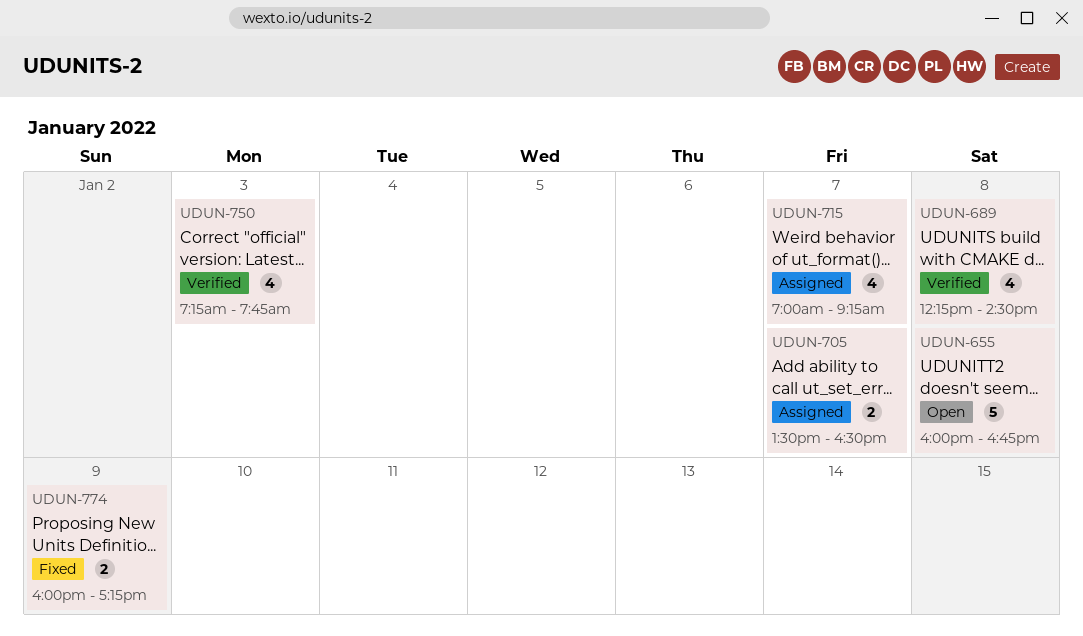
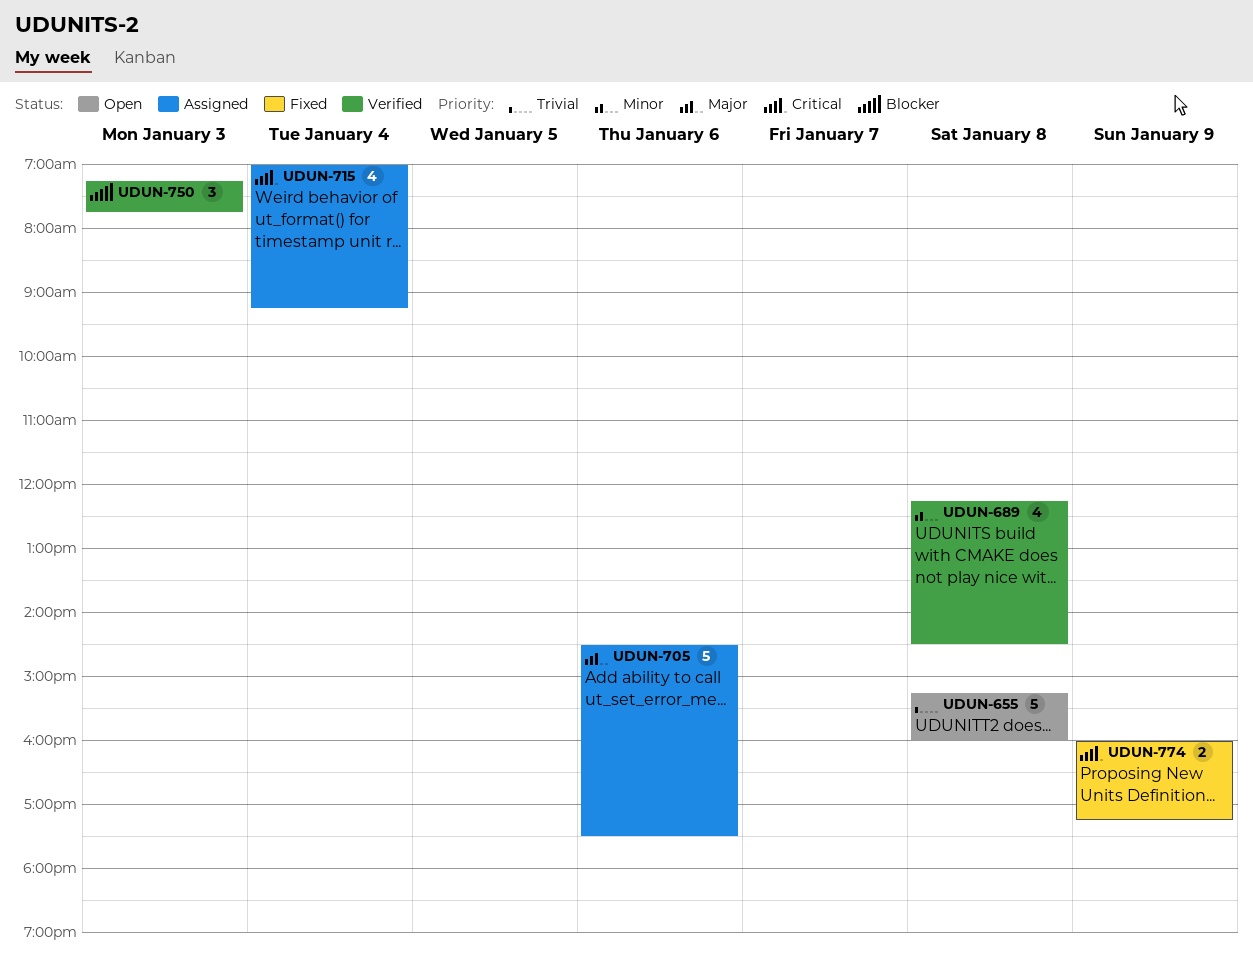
UDUN-655, begins: 16:00 -> 15:15
UDUN-655, ends: 16:45 -> 16:00
UDUN-705, estimate: 2 -> 5
UDUN-705, day: Jan 7 -> Jan 6
UDUN-705, begins: 13:30 -> 14:30
UDUN-705, ends: 16:30 -> 17:30
UDUN-715, day: Jan 7 -> Jan 4
UDUN-750, estimate: 4 -> 3

